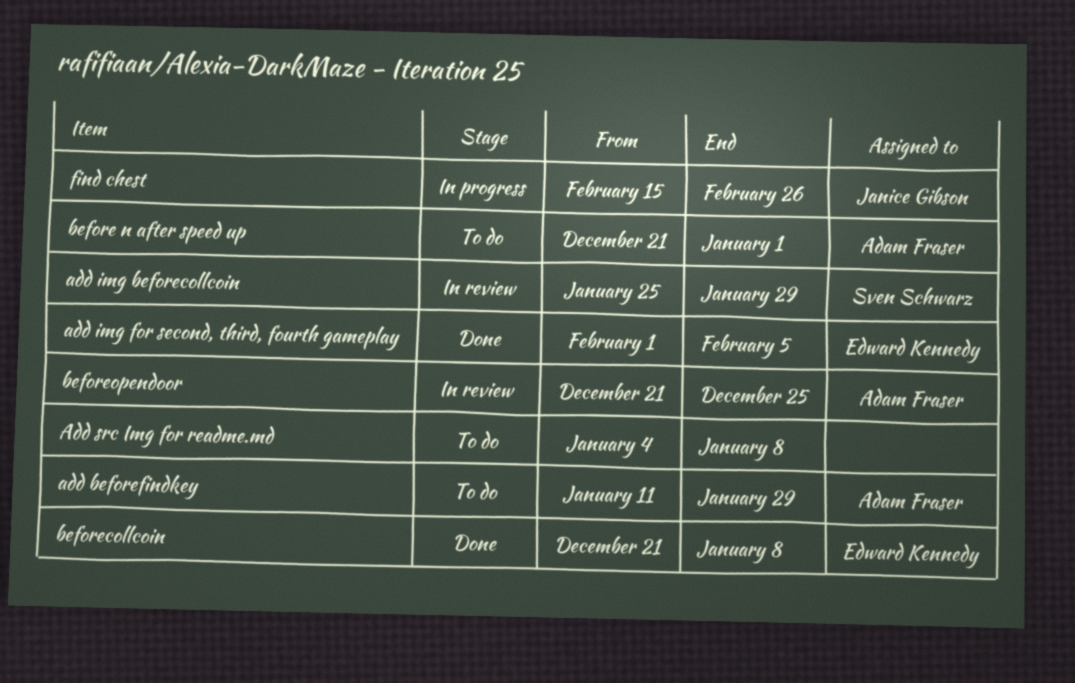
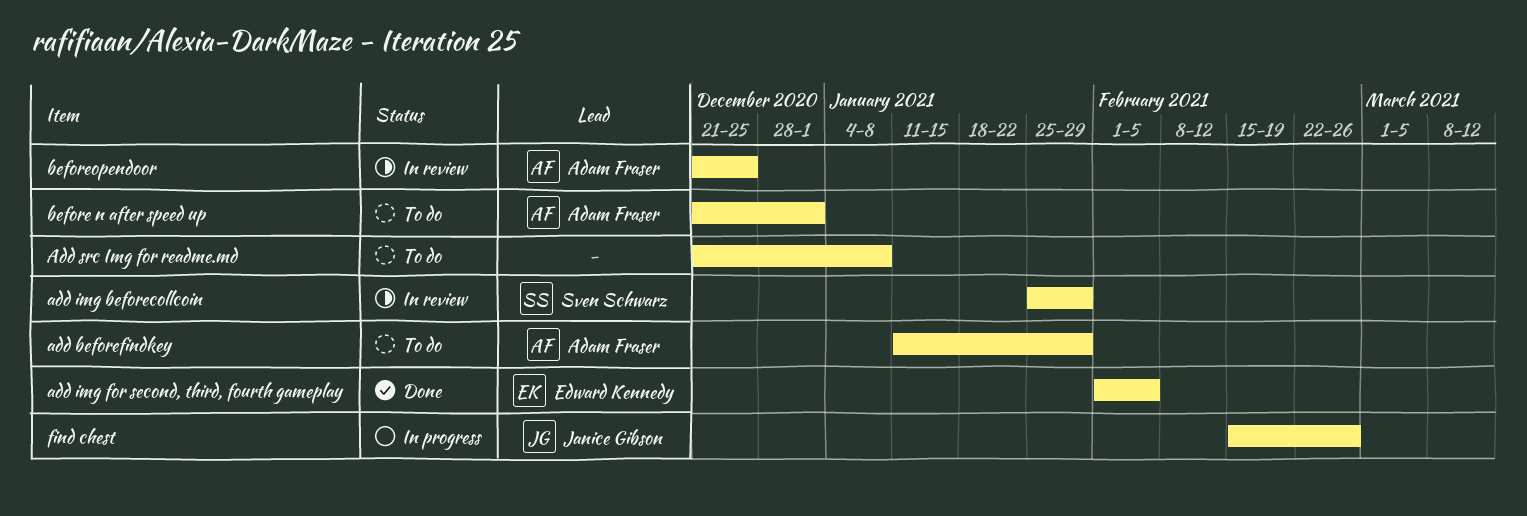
Add src Img for readme.md, start: Jan 4 -> Dec 21
beforecollcoin: present -> none

